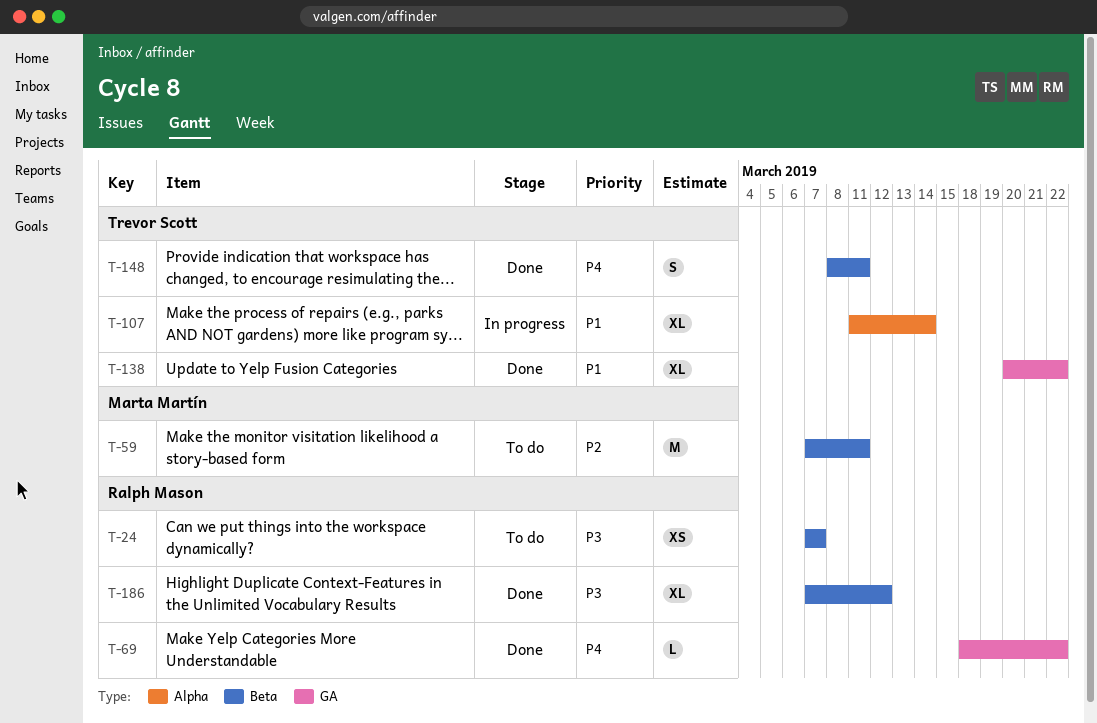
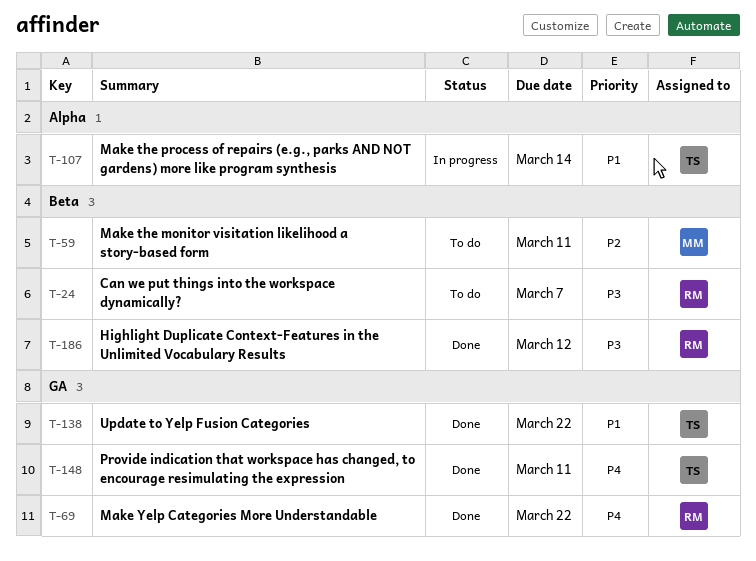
T-148, label: Beta -> GA

